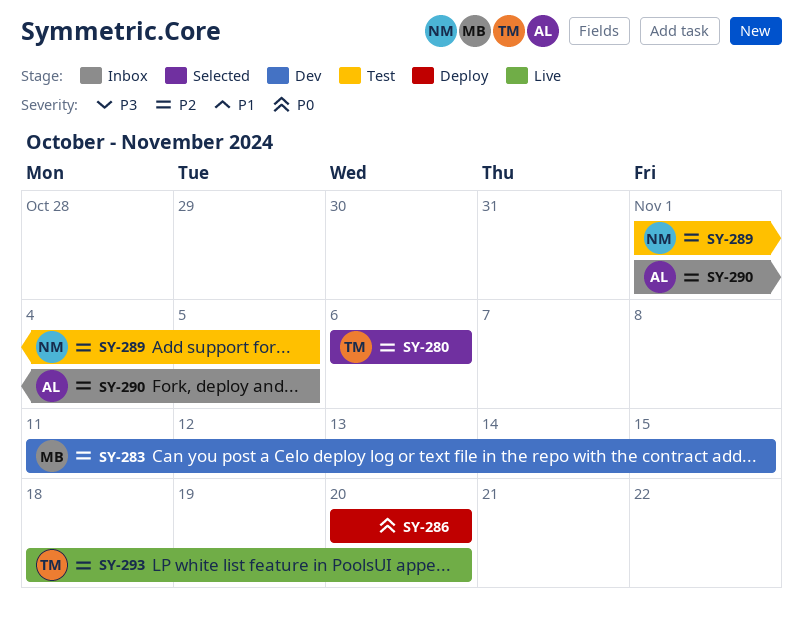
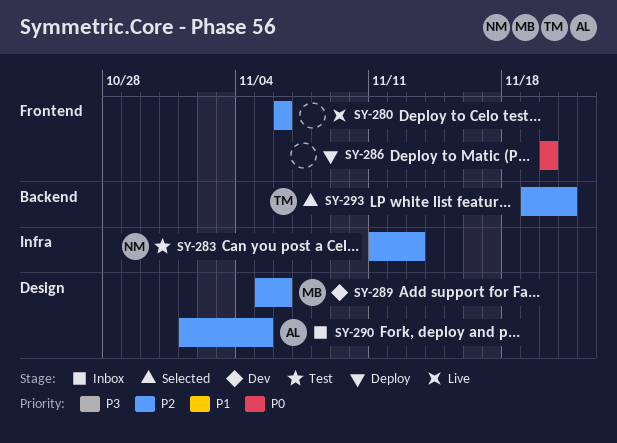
SY-280, status: Selected -> Live
SY-280, owner: TM -> none
SY-283, status: Dev -> Test
SY-283, owner: MB -> NM
SY-283, due: Nov 15 -> Nov 13
SY-289, status: Test -> Dev
SY-289, owner: NM -> MB
SY-289, start: Nov 1 -> Nov 5
SY-289, due: Nov 5 -> Nov 6
SY-293, status: Live -> Selected
SY-293, start: Nov 18 -> Nov 19
SY-293, due: Nov 20 -> Nov 21

